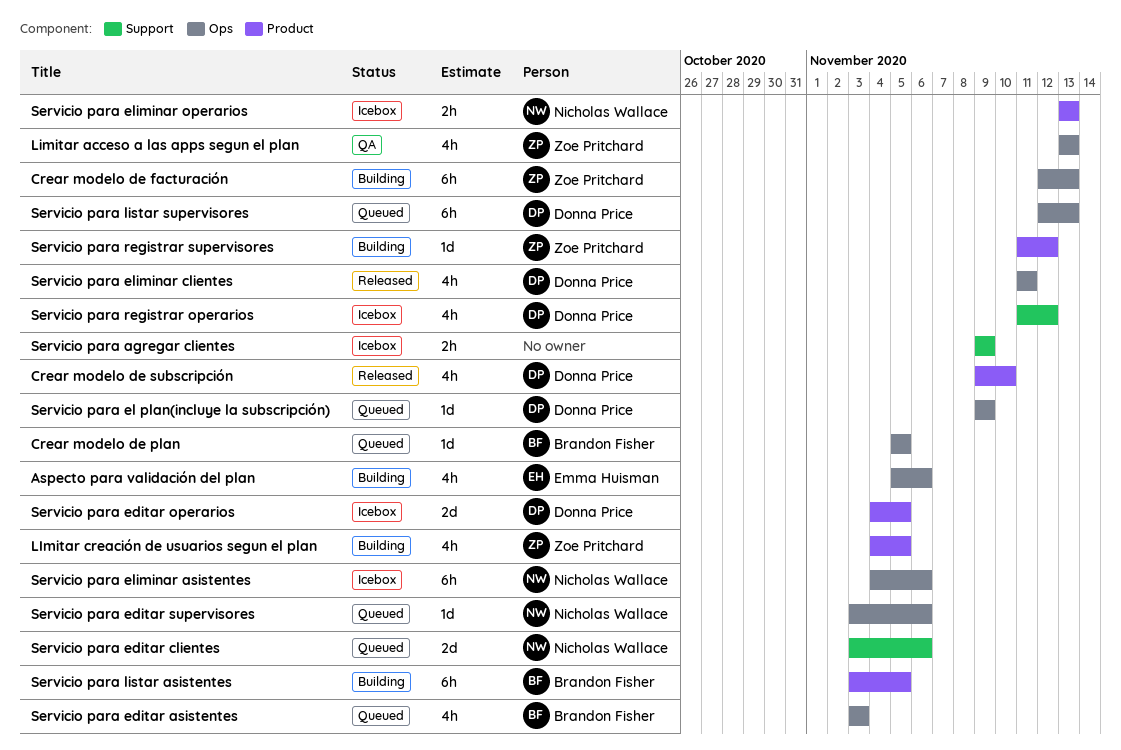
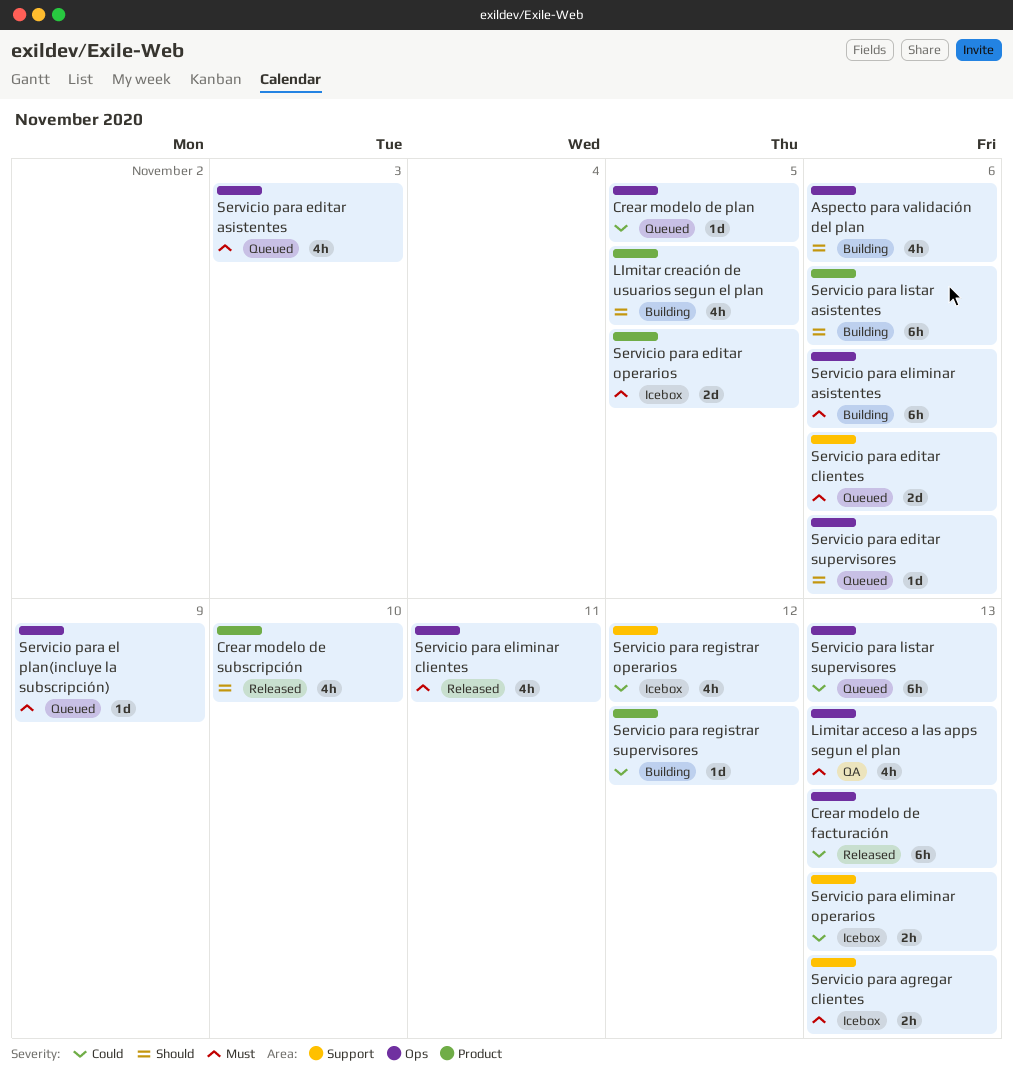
Crear modelo de facturación, status: Building -> Released
Servicio para agregar clientes, due: Nov 9 -> Nov 13
Servicio para eliminar asistentes, status: Icebox -> Building
Servicio para eliminar operarios, label: Product -> Support
Servicio para listar asistentes, due: Nov 5 -> Nov 6

